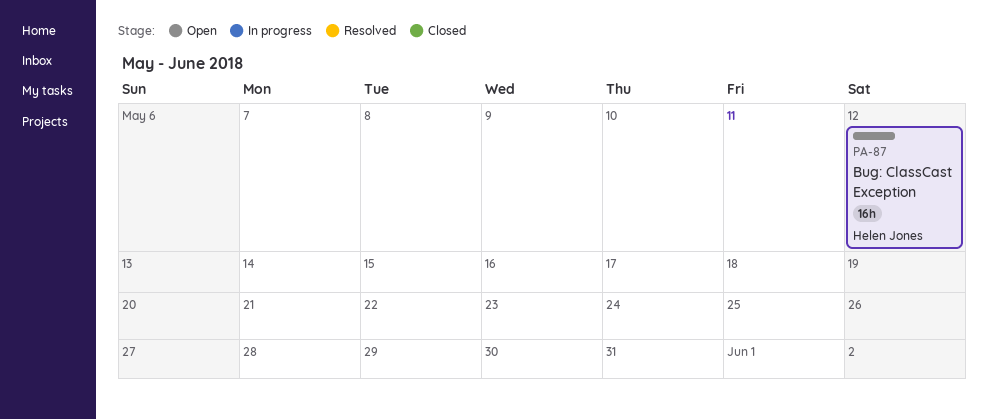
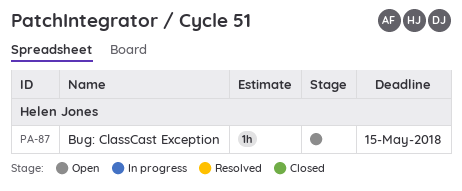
PA-87, estimate: 16h -> 1h
PA-87, due: May 12 -> May 15

